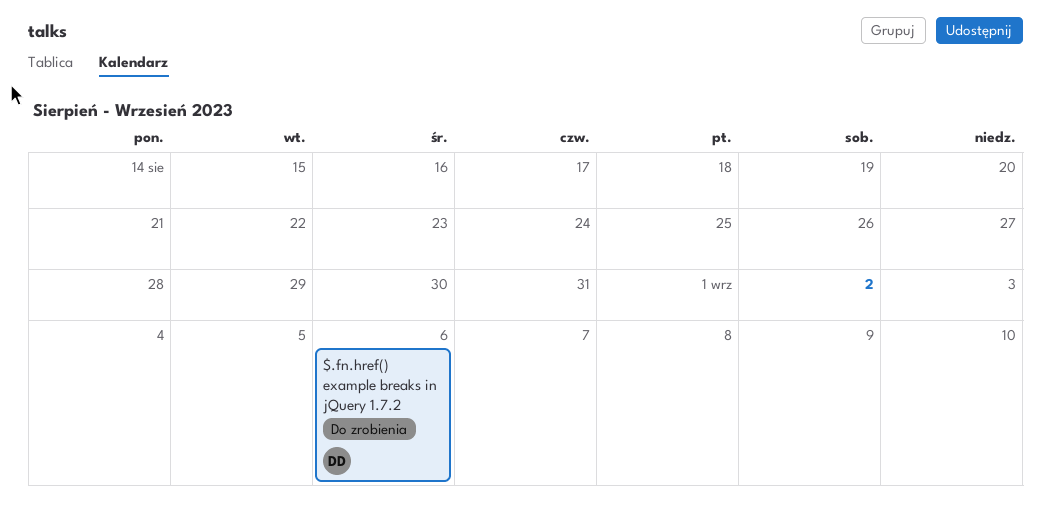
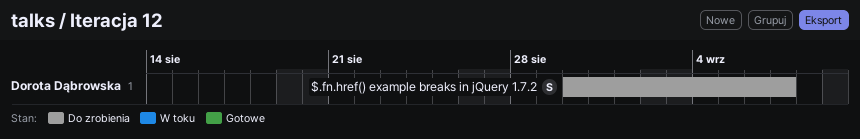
$.fn.href() example breaks in jQuery 1.7.2, due: Sep 6 -> Sep 7

